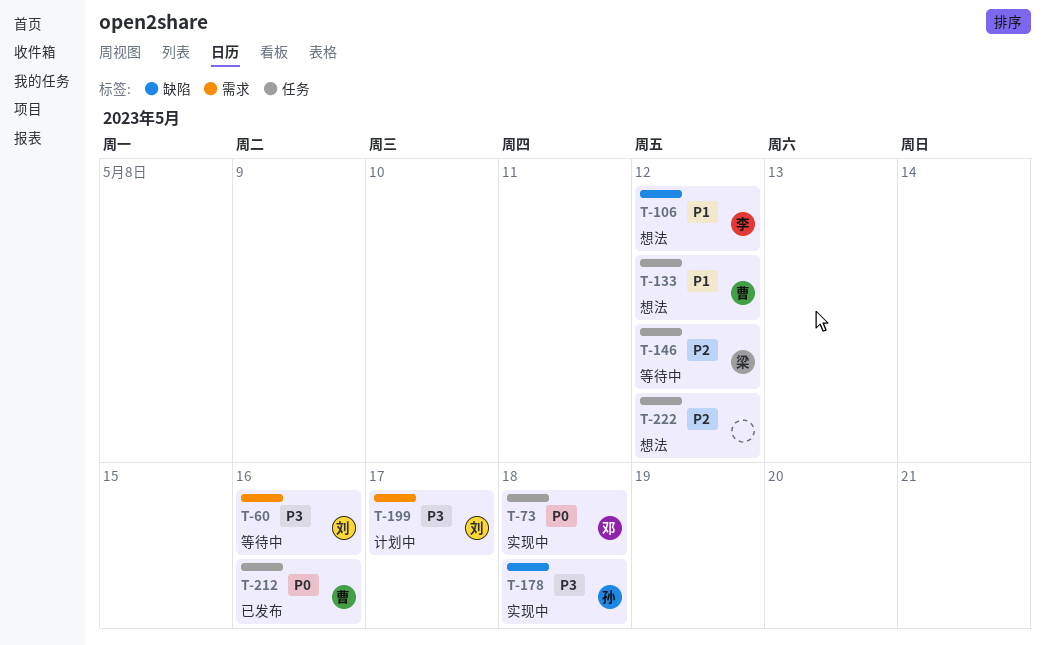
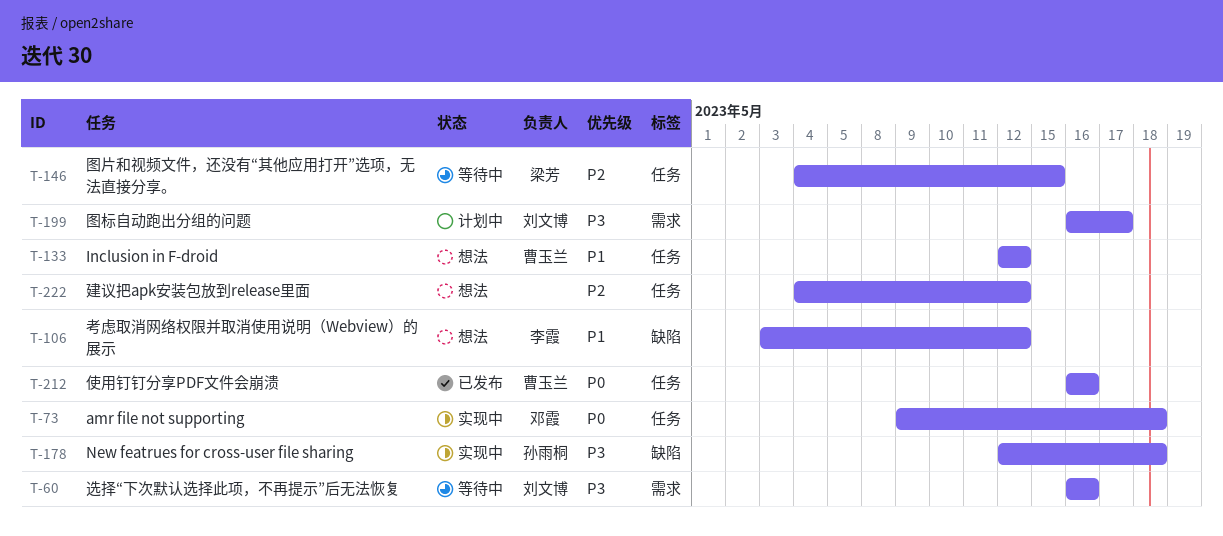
T-146, due: May 12 -> May 15

